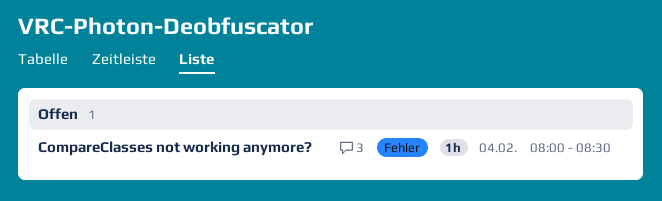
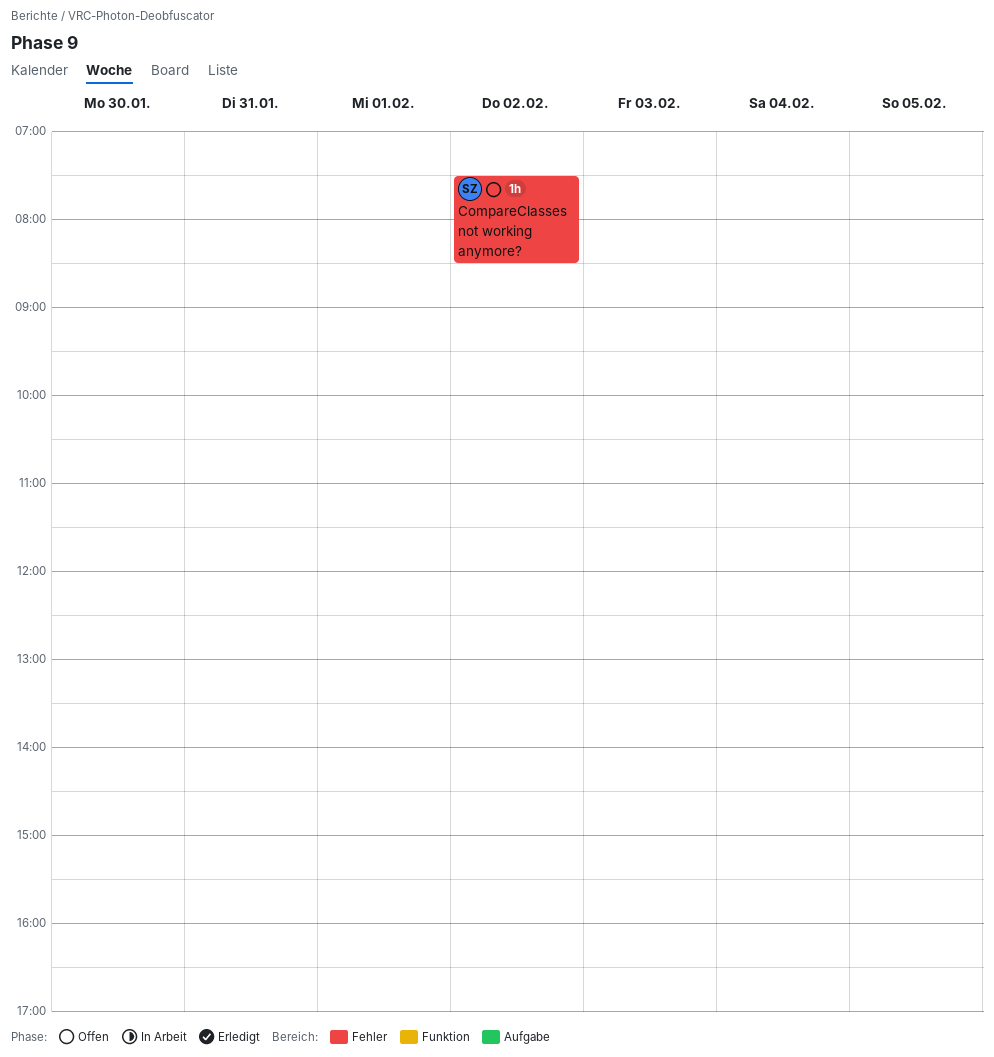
CompareClasses not working anymore?, day: Feb 4 -> Feb 2
CompareClasses not working anymore?, begins: 08:00 -> 07:30

